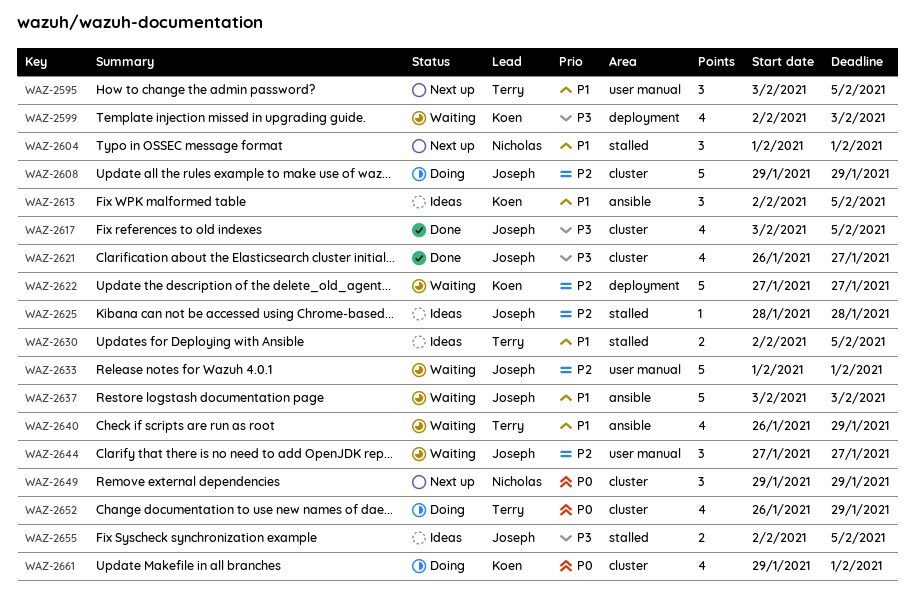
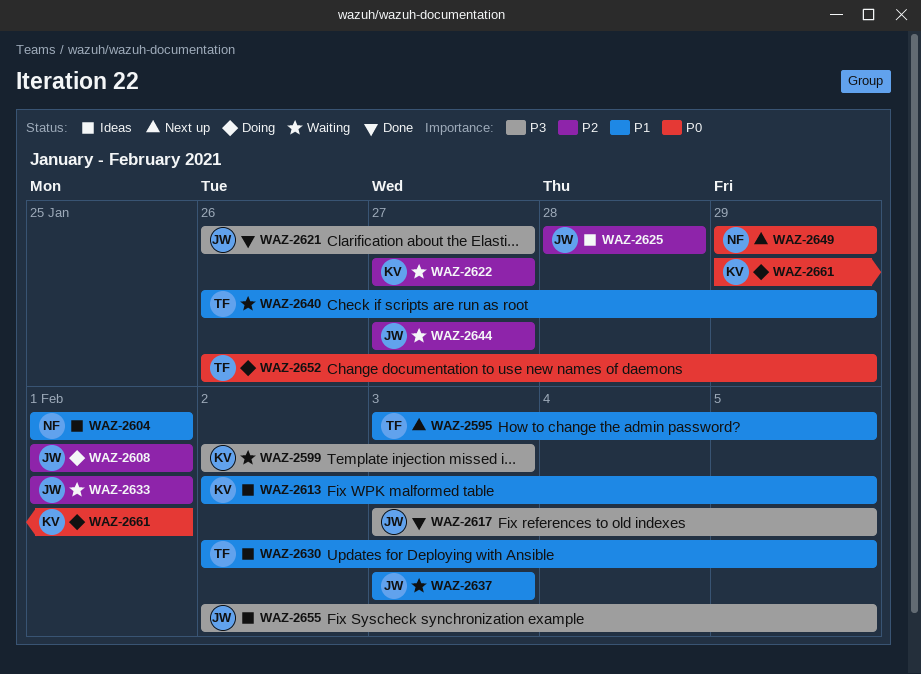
WAZ-2604, status: Next up -> Ideas
WAZ-2608, start: Jan 29 -> Feb 1
WAZ-2608, due: Jan 29 -> Feb 1

